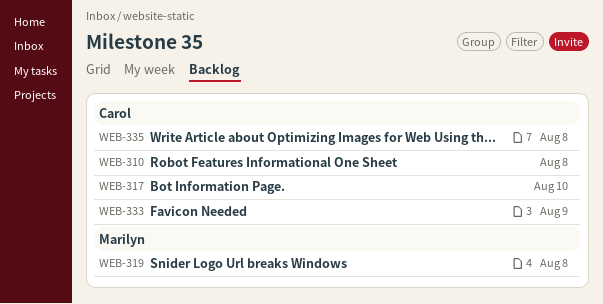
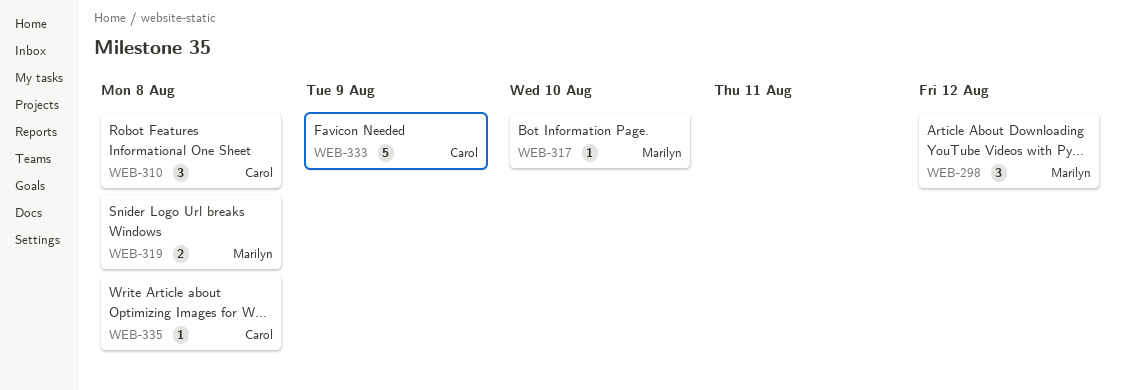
WEB-298: none -> present
WEB-317, owner: Carol -> Marilyn

